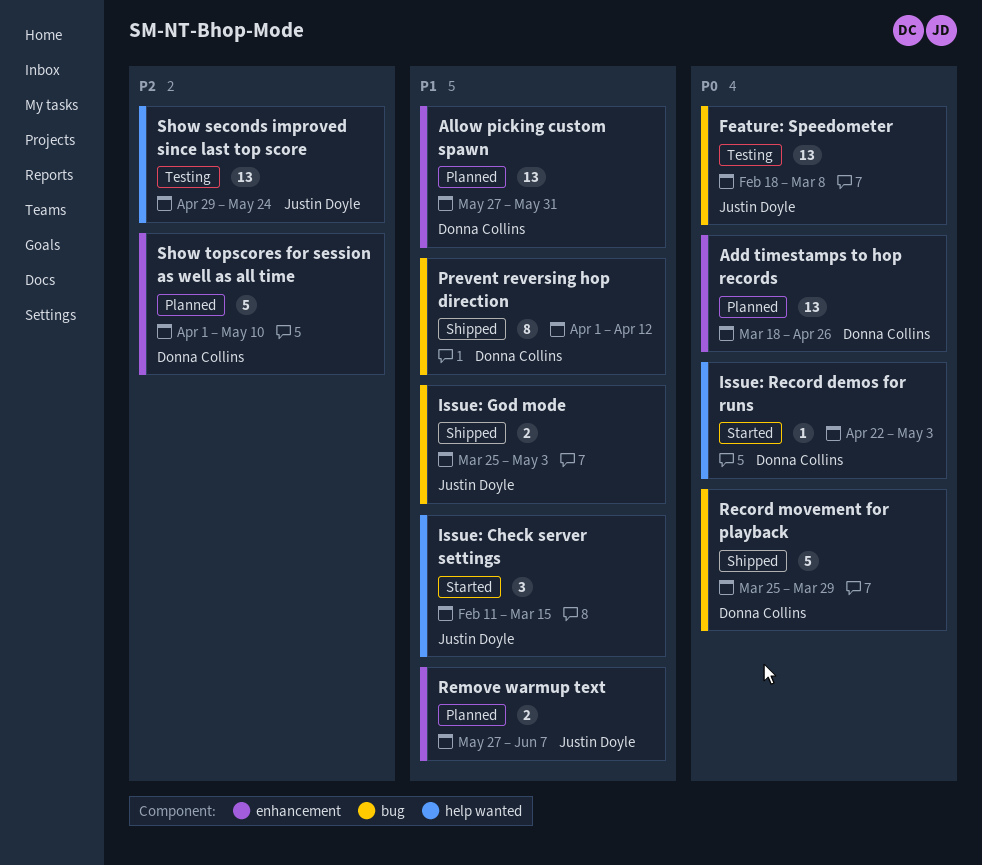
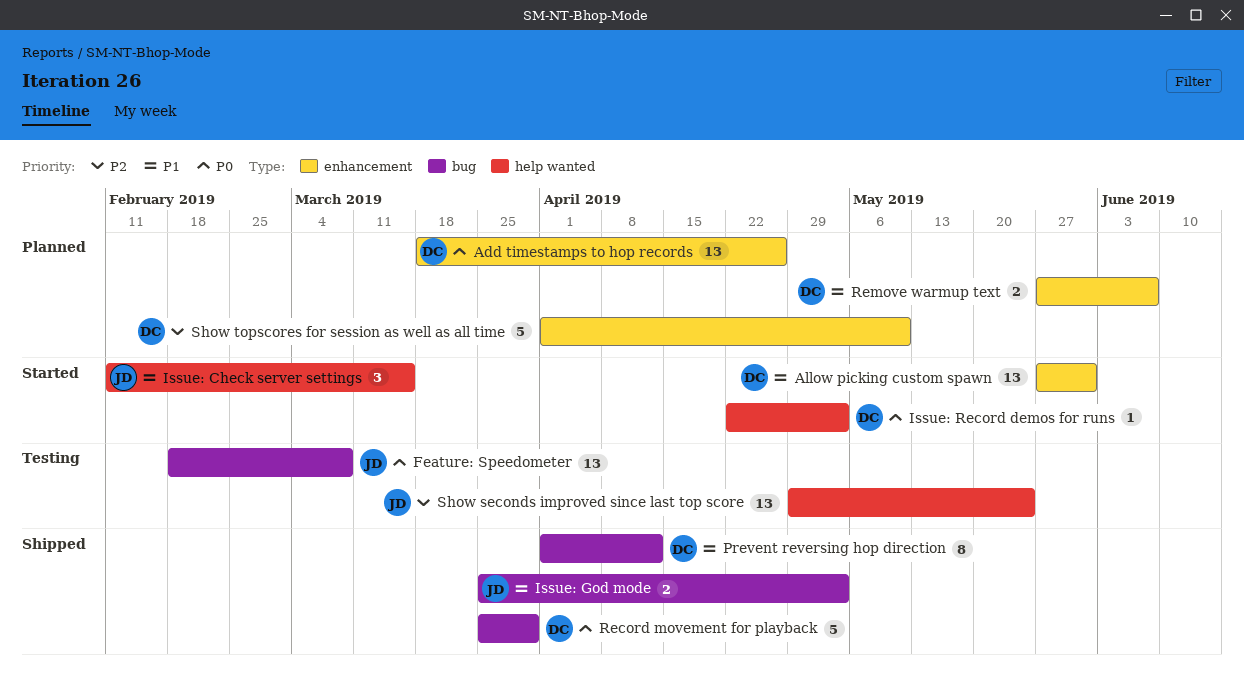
Allow picking custom spawn, status: Planned -> Started
Remove warmup text, owner: Justin Doyle -> Donna Collins

